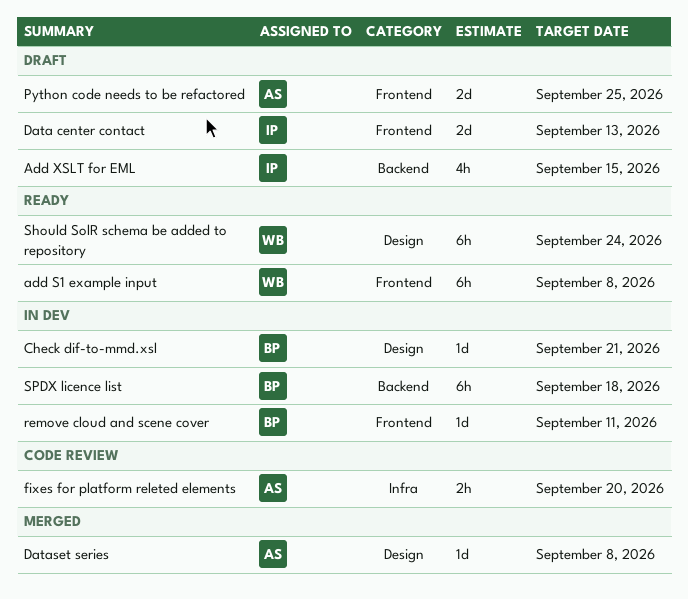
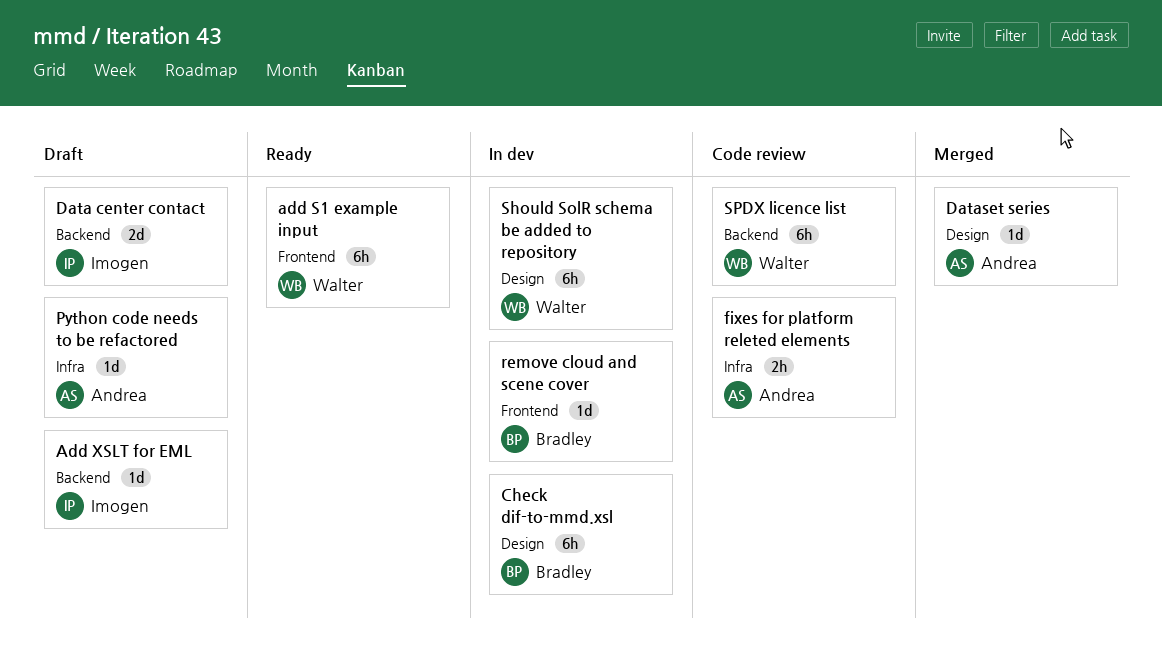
Add XSLT for EML, estimate: 4h -> 1d
Check dif-to-mmd.xsl, estimate: 1d -> 6h
Data center contact, label: Frontend -> Backend
Python code needs to be refactored, label: Frontend -> Infra
Python code needs to be refactored, estimate: 2d -> 1d
Should SolR schema be added to repository, status: Ready -> In dev
SPDX licence list, status: In dev -> Code review
SPDX licence list, owner: Bradley -> Walter

